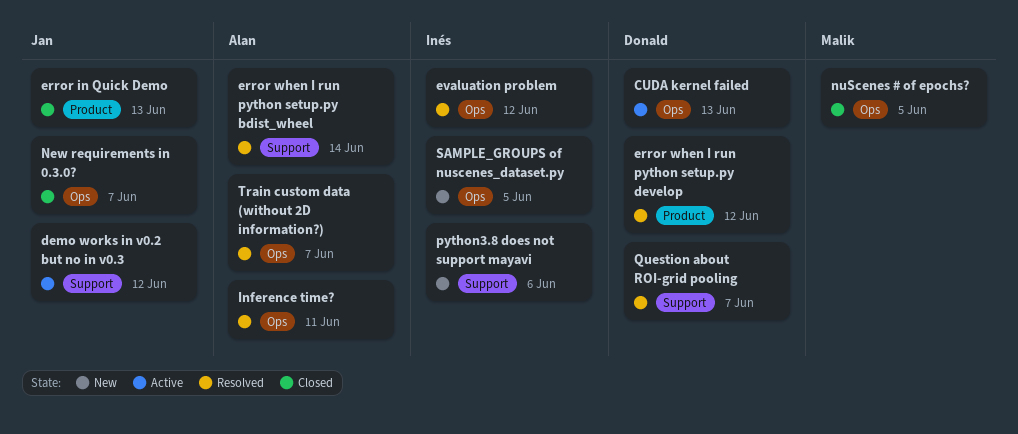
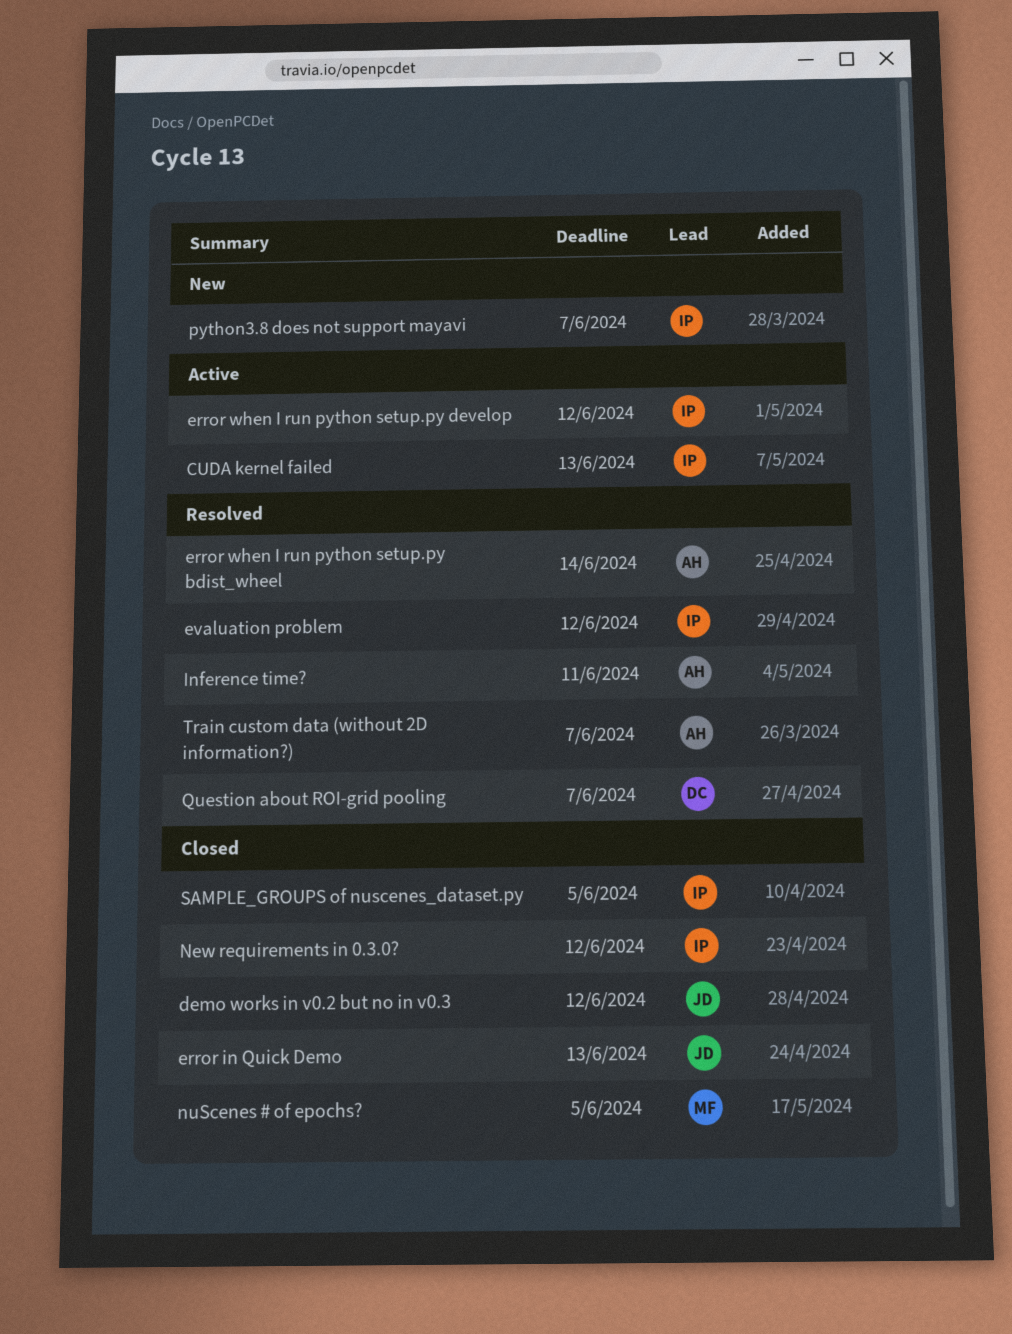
CUDA kernel failed, owner: Donald -> Inés
demo works in v0.2 but no in v0.3, status: Active -> Closed
error when I run python setup.py develop, status: Resolved -> Active
error when I run python setup.py develop, owner: Donald -> Inés
New requirements in 0.3.0?, owner: Jan -> Inés
New requirements in 0.3.0?, due: Jun 7 -> Jun 12
python3.8 does not support mayavi, due: Jun 6 -> Jun 7
SAMPLE_GROUPS of nuscenes_dataset.py, status: New -> Closed

